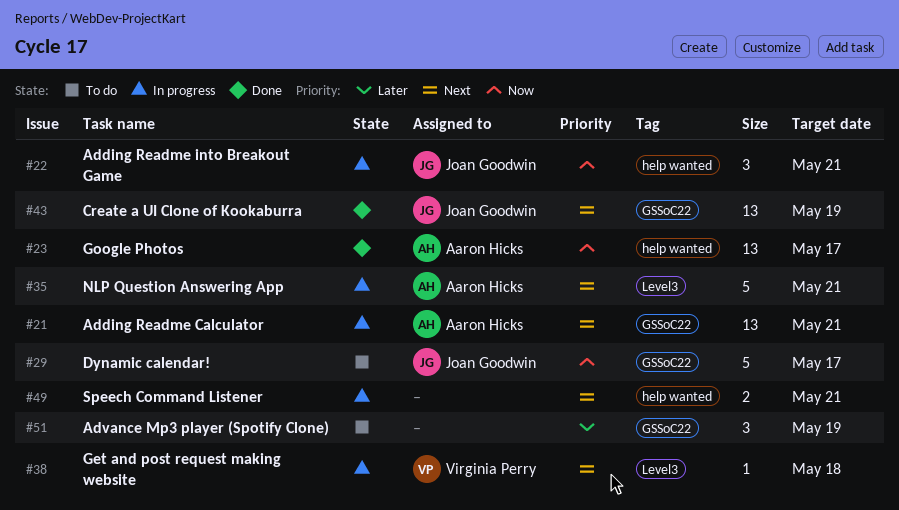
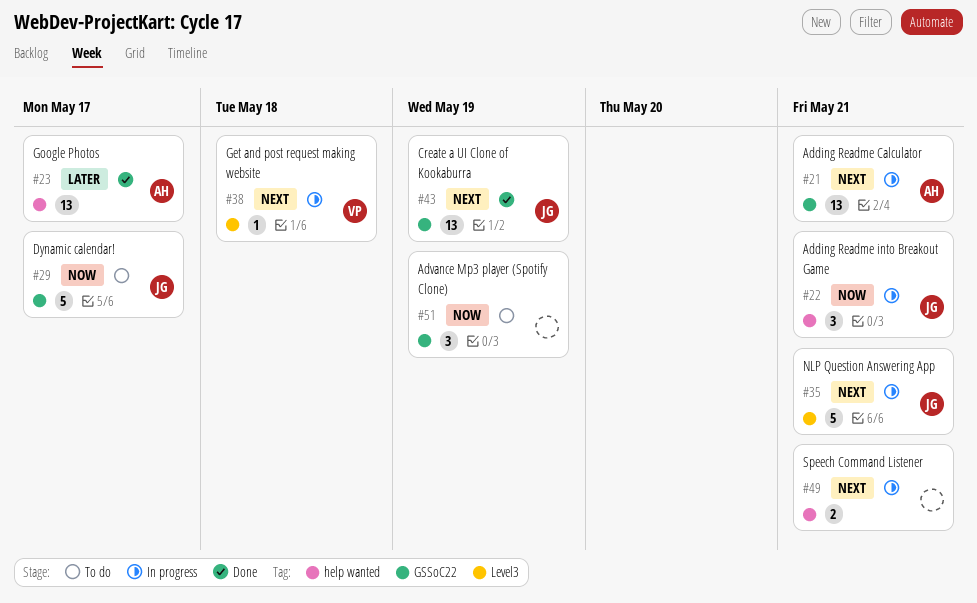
#23, priority: Now -> Later
#35, owner: Aaron Hicks -> Joan Goodwin
#51, priority: Later -> Now

